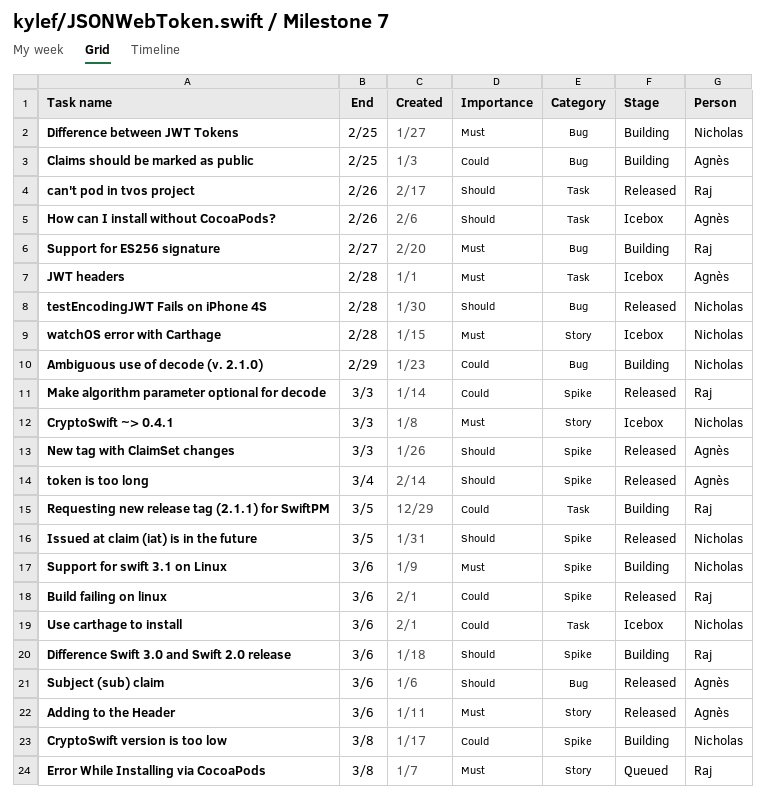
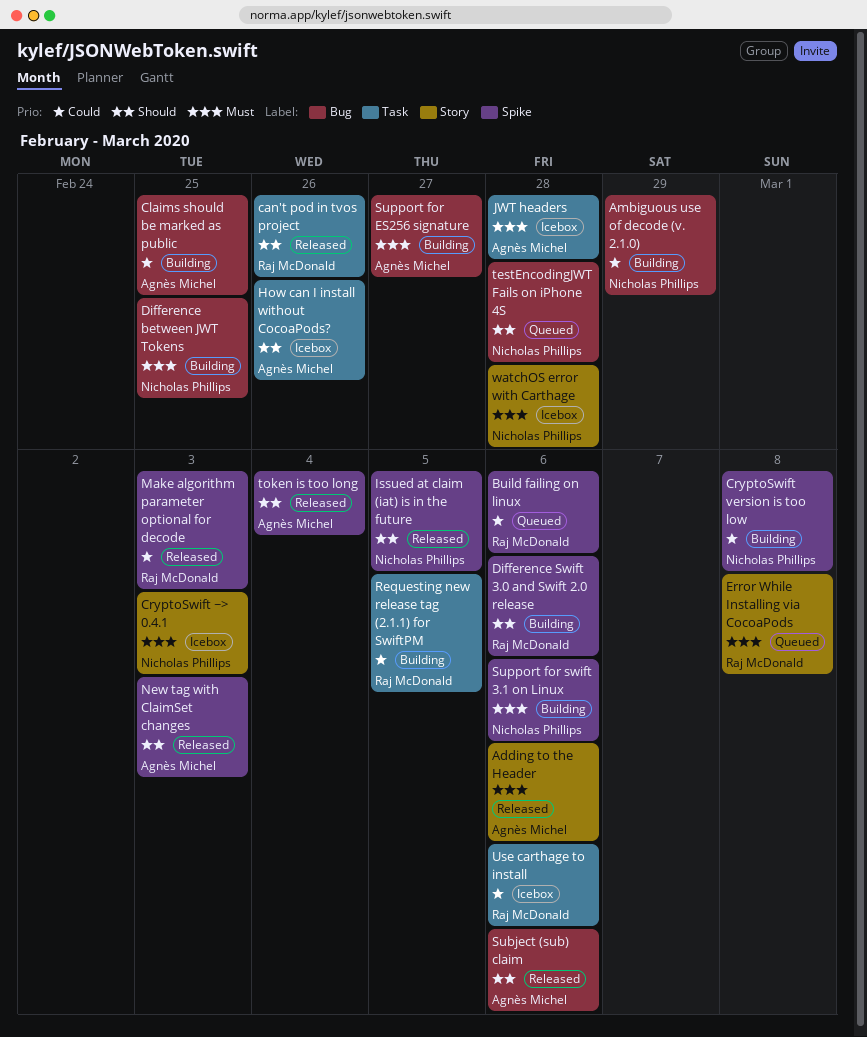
Build failing on linux, status: Released -> Queued
Support for ES256 signature, owner: Raj McDonald -> Agnès Michel
testEncodingJWT Fails on iPhone 4S, status: Released -> Queued
Use carthage to install, owner: Nicholas Phillips -> Raj McDonald

